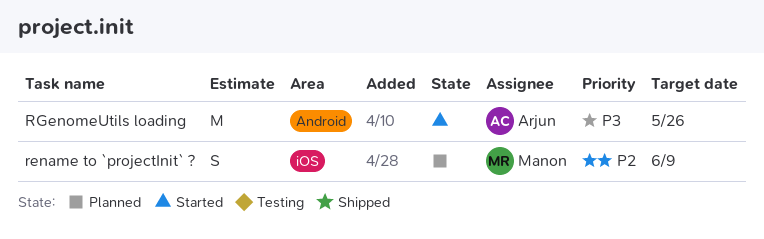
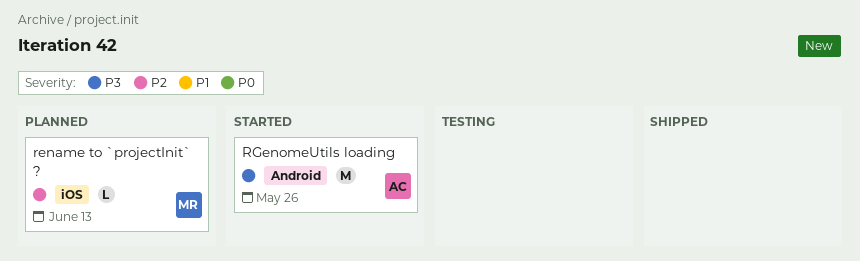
rename to `projectInit` ?, estimate: S -> L
rename to `projectInit` ?, due: Jun 9 -> Jun 13

